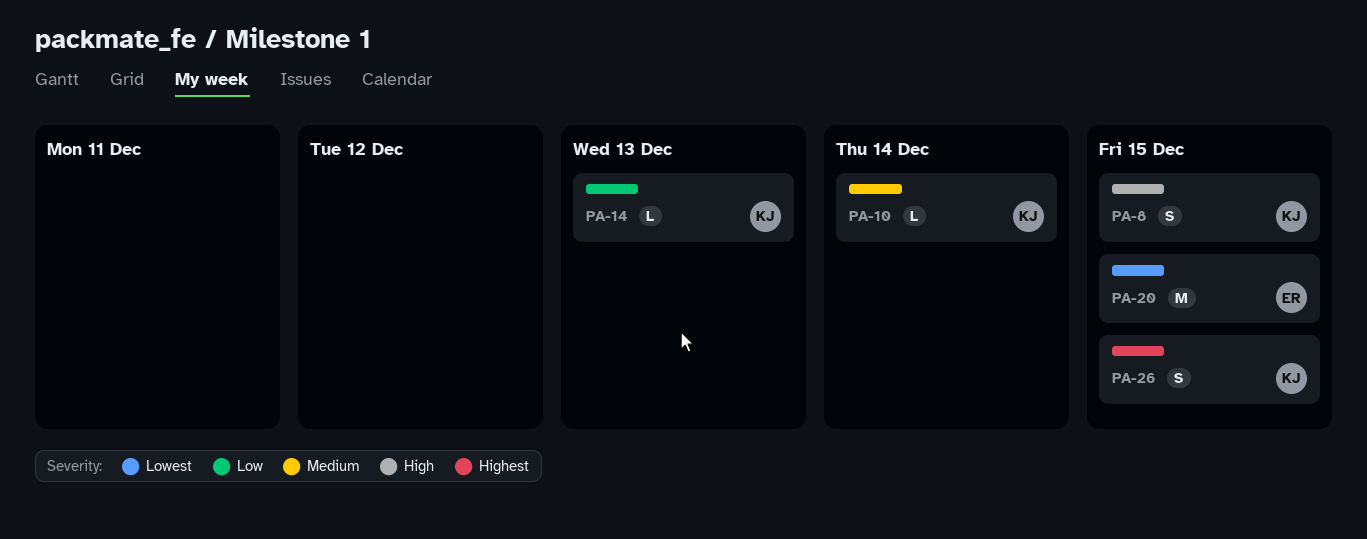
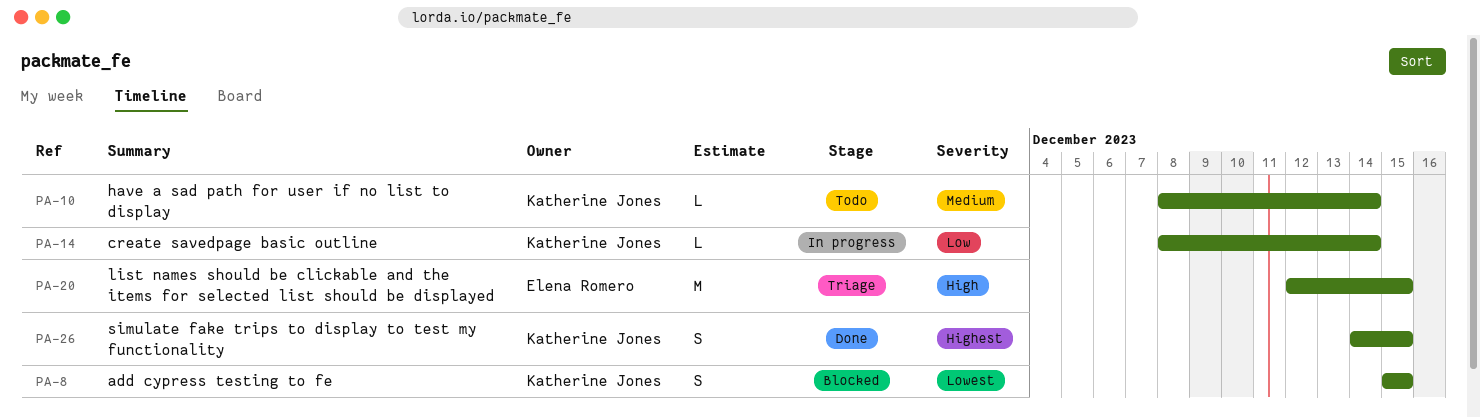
PA-8, priority: High -> Lowest
PA-14, due: Dec 13 -> Dec 14
PA-20, priority: Lowest -> High

